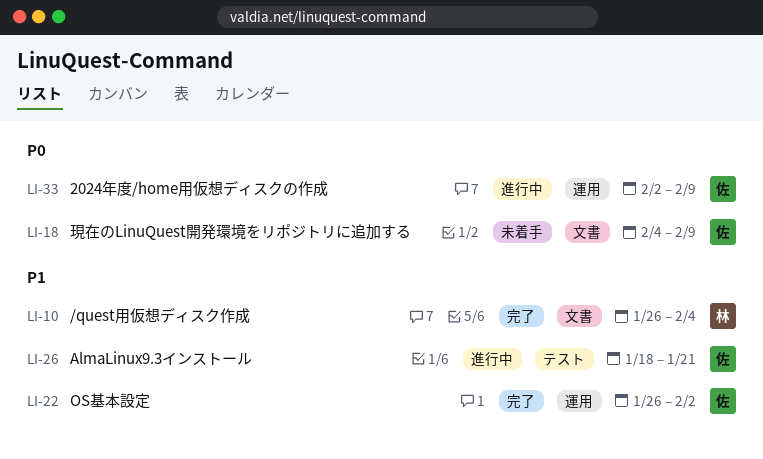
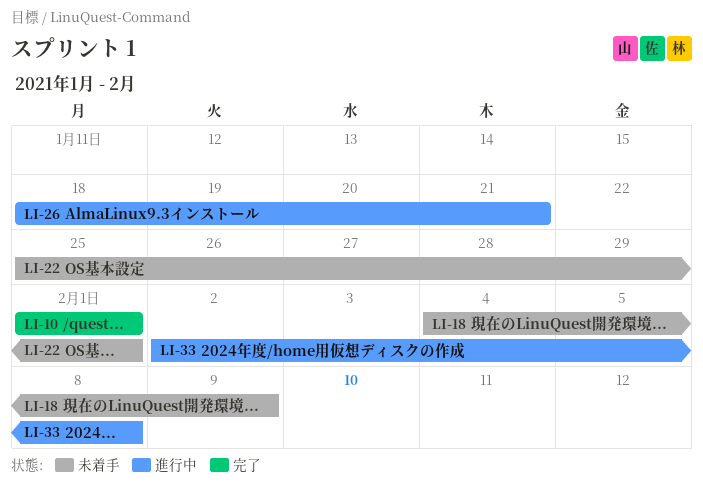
LI-10, start: Jan 26 -> Feb 1
LI-10, due: Feb 4 -> Feb 1
LI-22, status: 完了 -> 未着手
LI-22, start: Jan 26 -> Jan 25
LI-22, due: Feb 2 -> Feb 1
LI-33, due: Feb 9 -> Feb 8

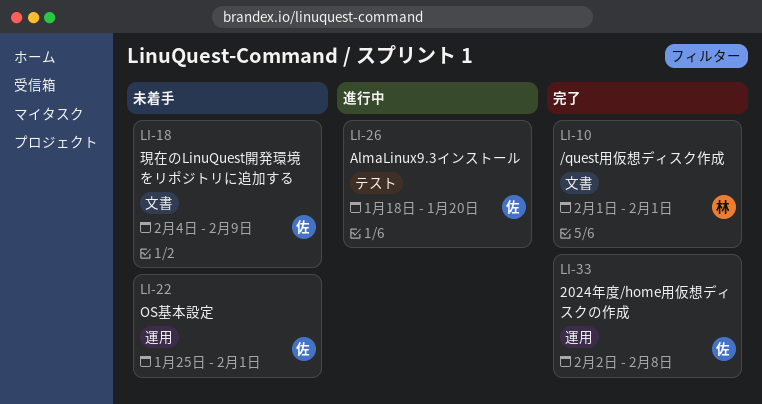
LI-26, due: Jan 21 -> Jan 20
LI-33, status: 進行中 -> 完了

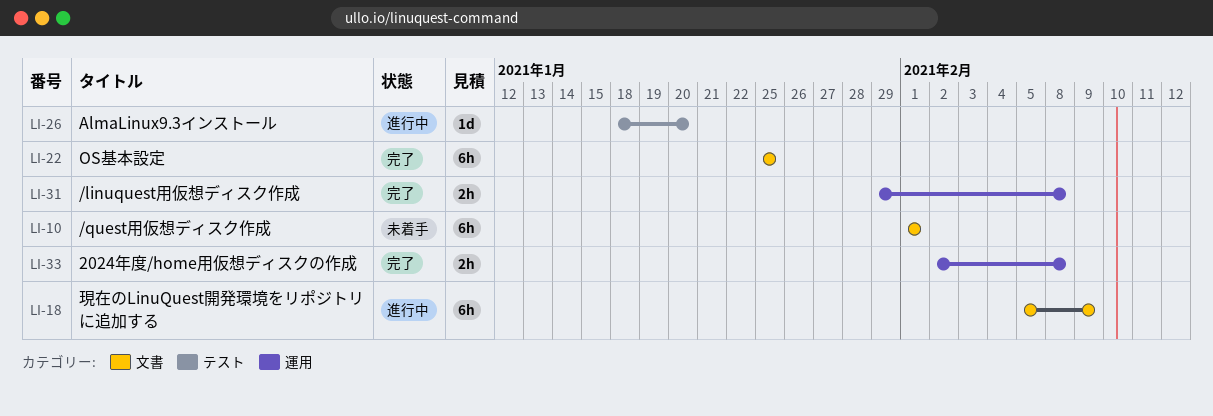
LI-10, status: 完了 -> 未着手
LI-18, status: 未着手 -> 進行中
LI-18, start: Feb 4 -> Feb 5
LI-22, status: 未着手 -> 完了
LI-22, label: 運用 -> 文書
LI-22, due: Feb 1 -> Jan 25
LI-31: none -> present

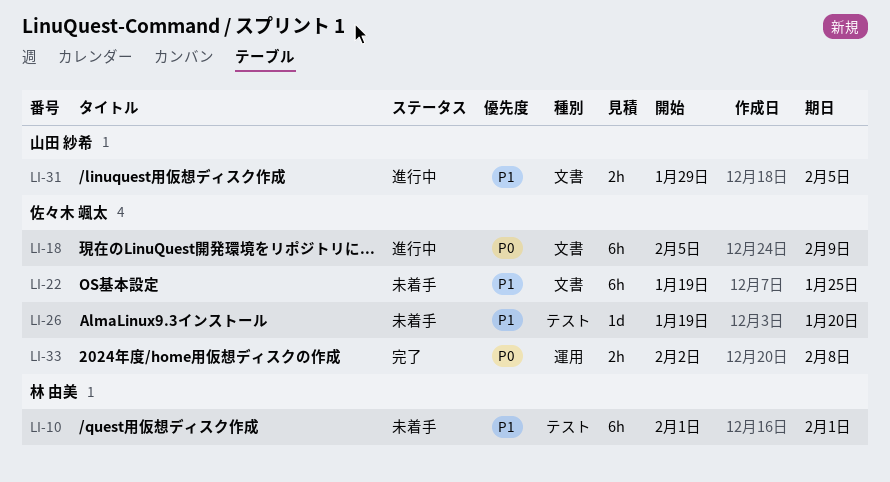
LI-10, label: 文書 -> テスト
LI-22, status: 完了 -> 未着手
LI-22, start: Jan 25 -> Jan 19
LI-26, status: 進行中 -> 未着手
LI-26, start: Jan 18 -> Jan 19
LI-31, status: 完了 -> 進行中
LI-31, label: 運用 -> 文書
LI-31, due: Feb 8 -> Feb 5

